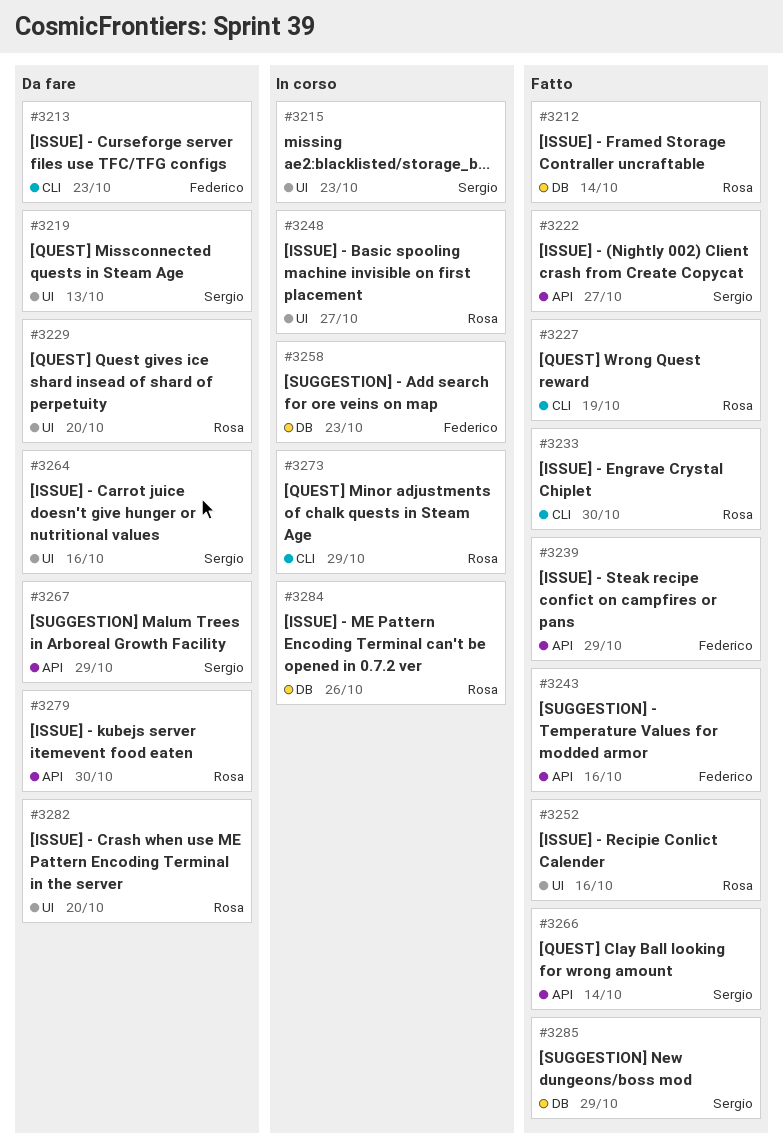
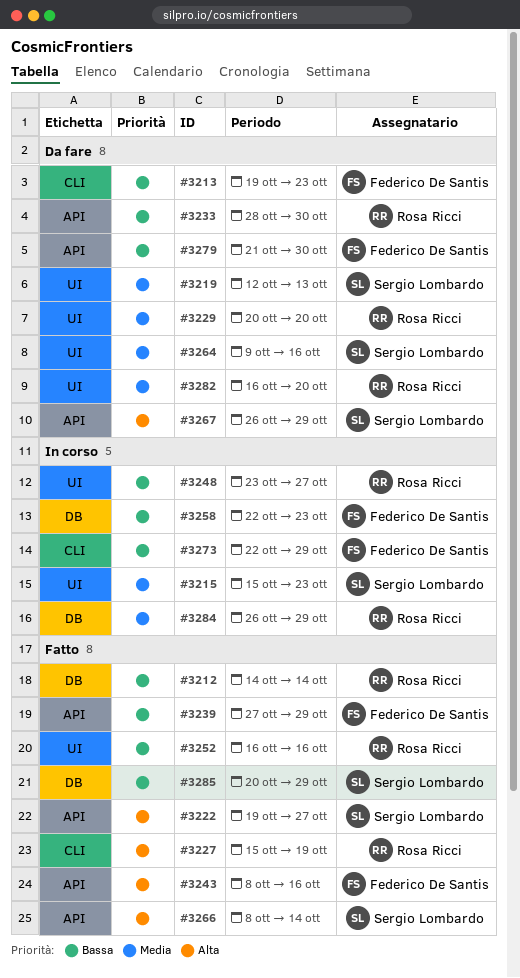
#3233, status: Fatto -> Da fare
#3233, label: CLI -> API
#3273, owner: Rosa Ricci -> Federico De Santis
#3279, owner: Rosa Ricci -> Federico De Santis
#3284, due: Oct 26 -> Oct 29

